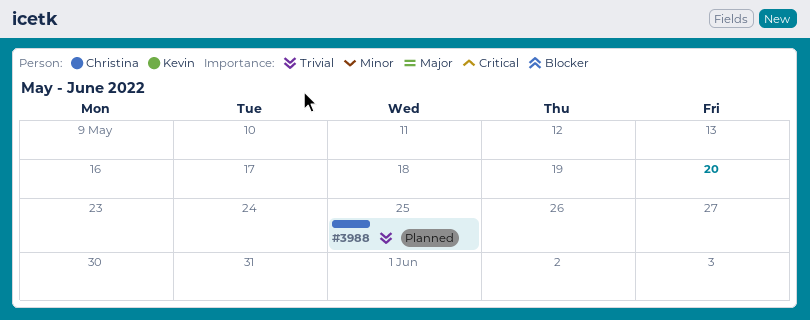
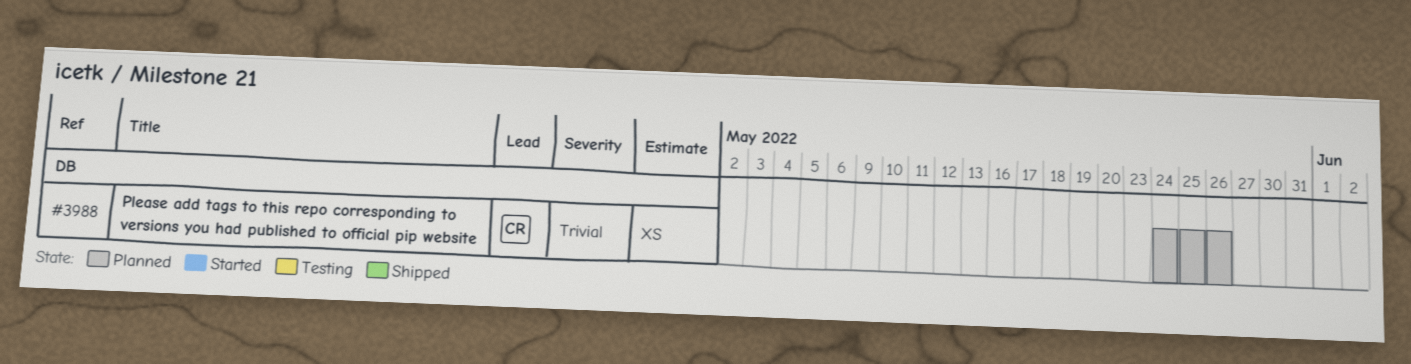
#3988, due: May 25 -> May 26

